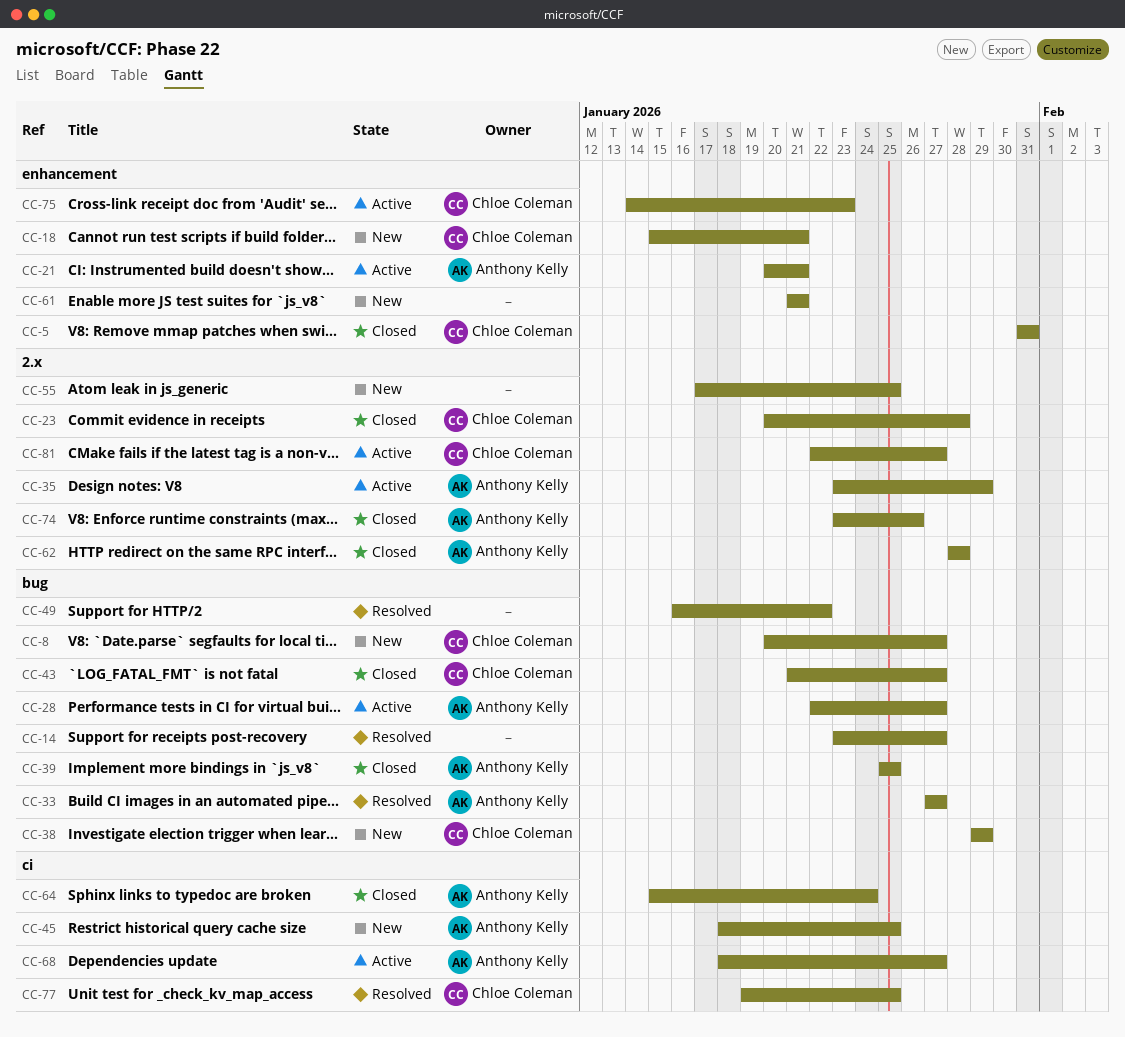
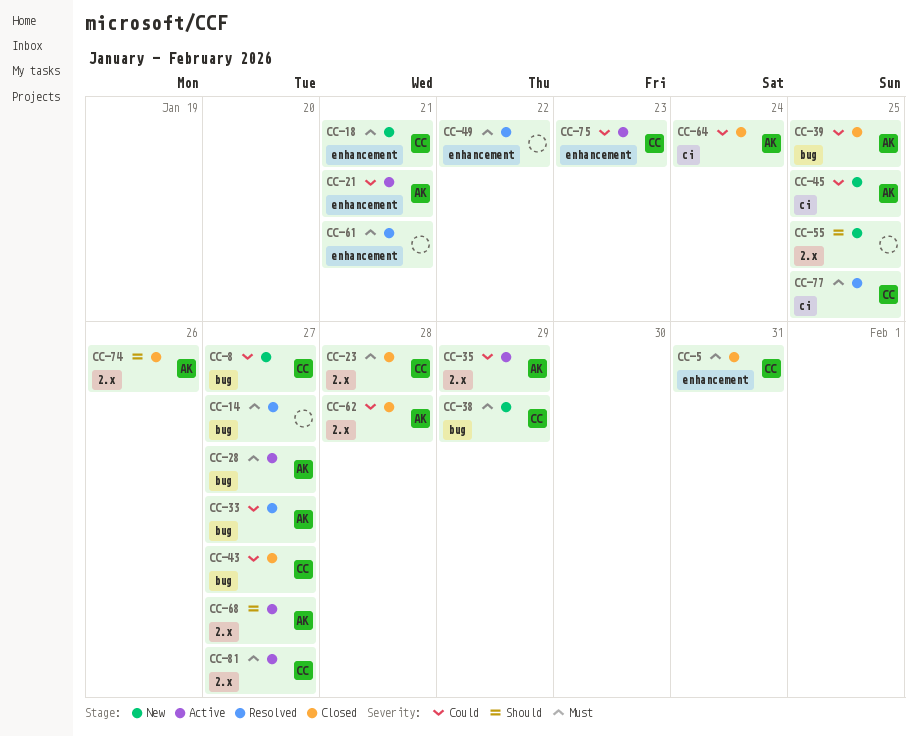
CC-49, label: bug -> enhancement
CC-61, status: New -> Resolved
CC-68, label: ci -> 2.x

